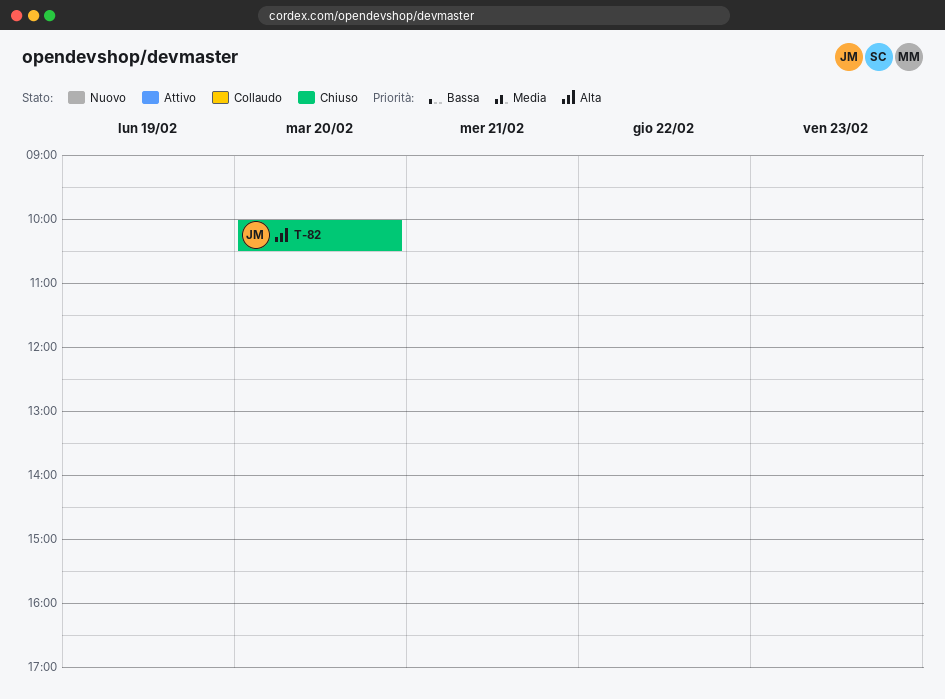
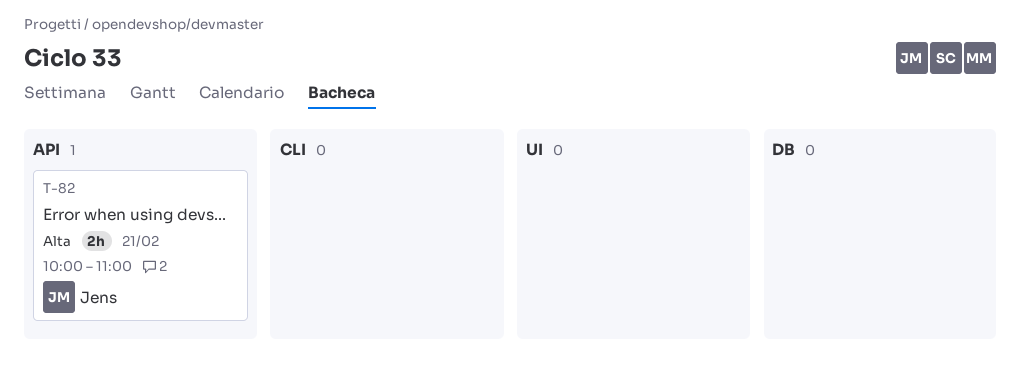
T-82, day: Feb 20 -> Feb 21
T-82, ends: 10:30 -> 11:00

